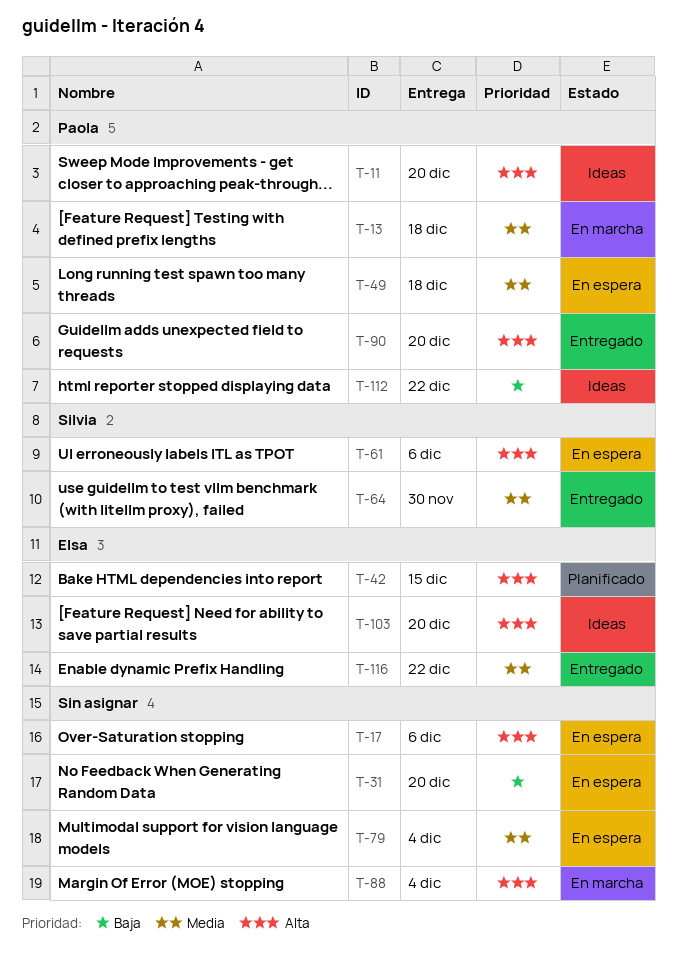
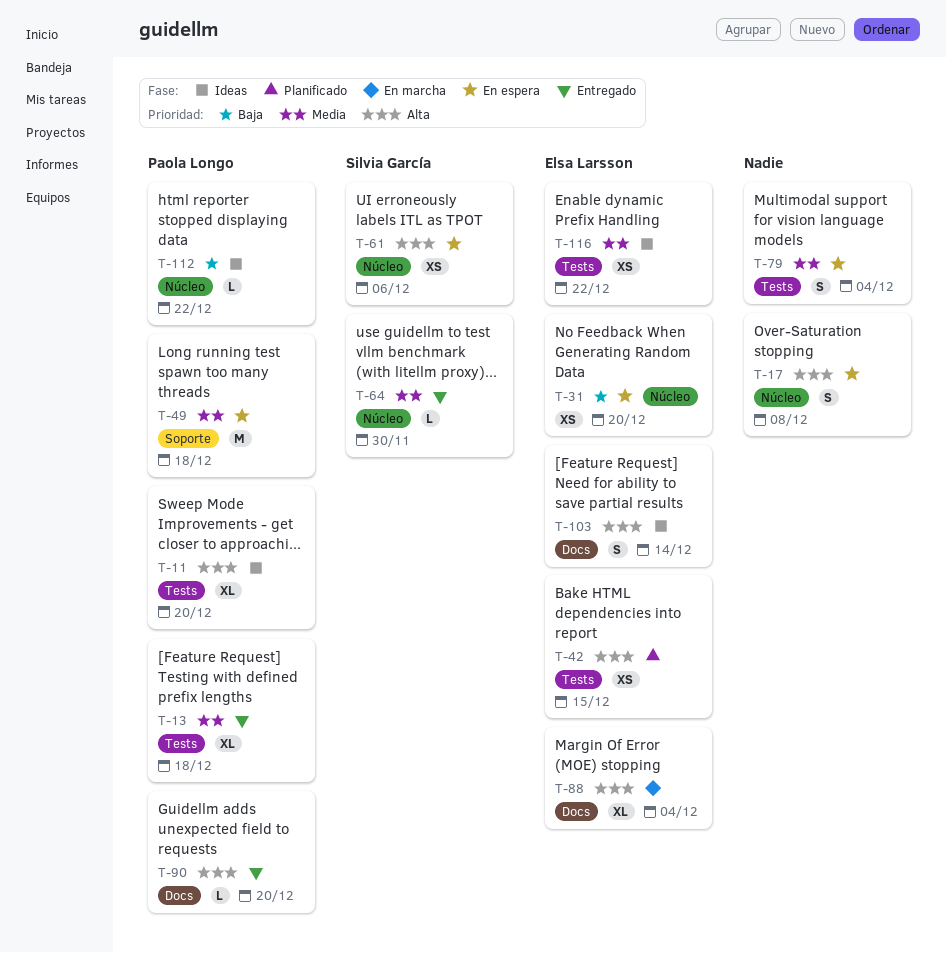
T-13, status: En marcha -> Entregado
T-17, due: Dec 6 -> Dec 8
T-31, owner: none -> Elsa Larsson
T-88, owner: none -> Elsa Larsson
T-103, due: Dec 20 -> Dec 14
T-116, status: Entregado -> Ideas

